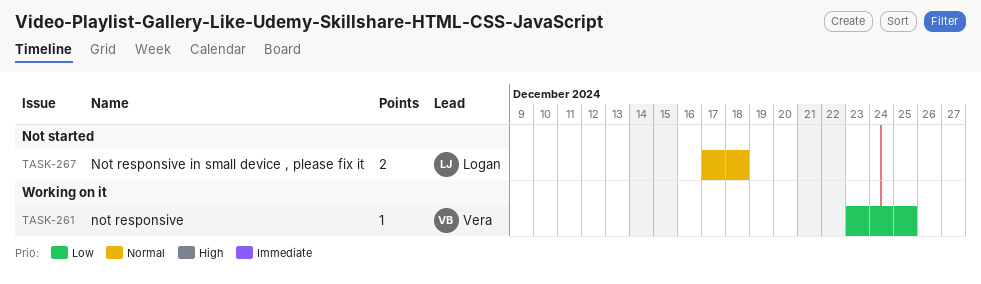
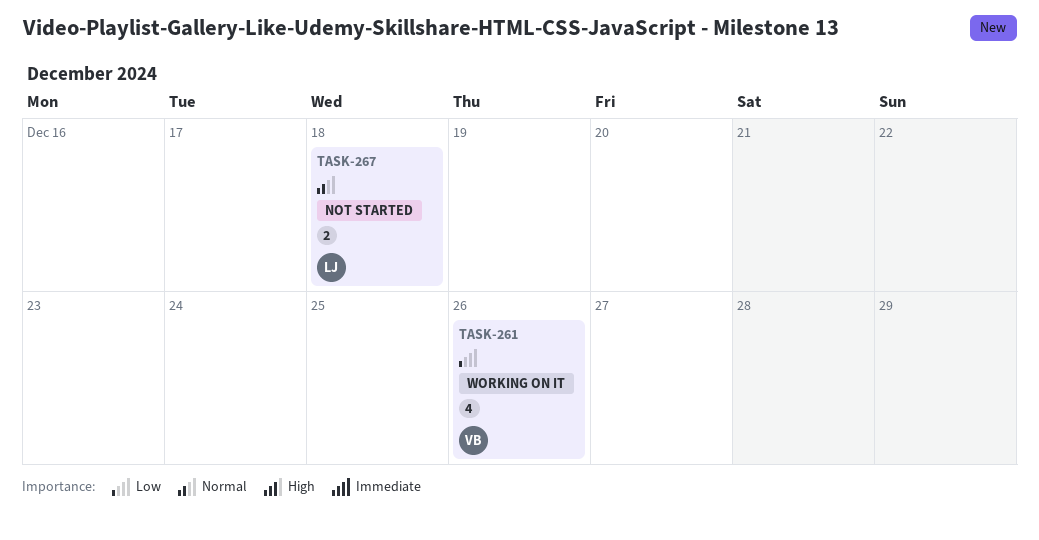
TASK-261, estimate: 1 -> 4
TASK-261, due: Dec 25 -> Dec 26

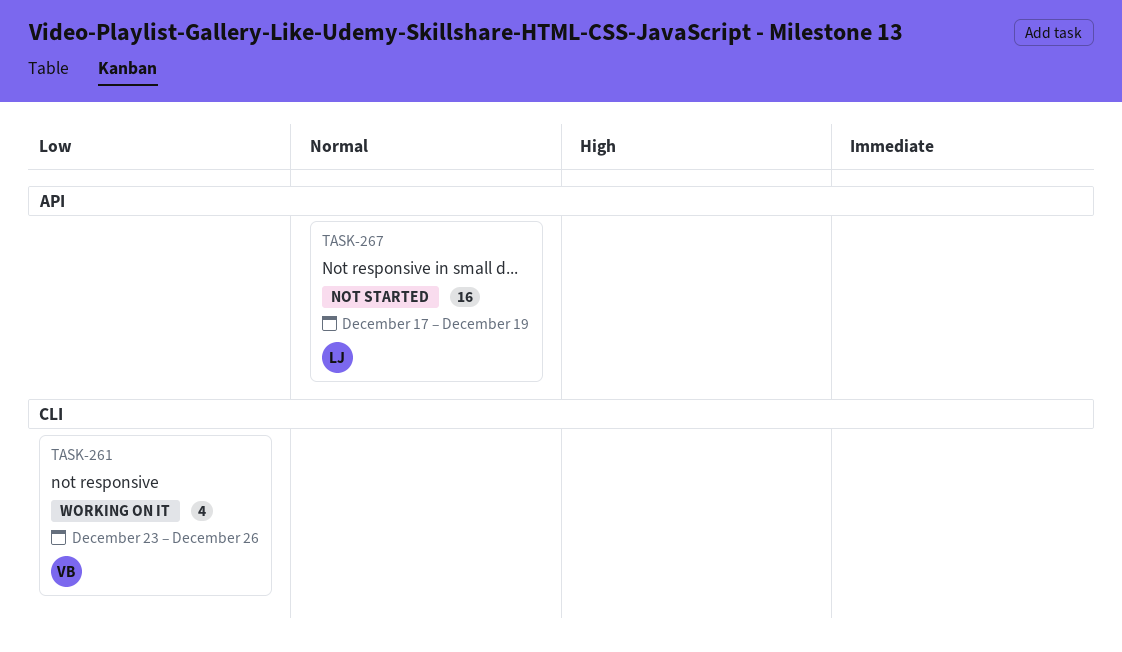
TASK-267, estimate: 2 -> 16
TASK-267, due: Dec 18 -> Dec 19

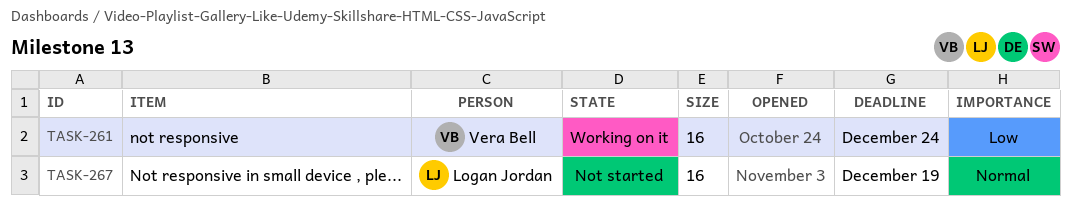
TASK-261, estimate: 4 -> 16
TASK-261, due: Dec 26 -> Dec 24

